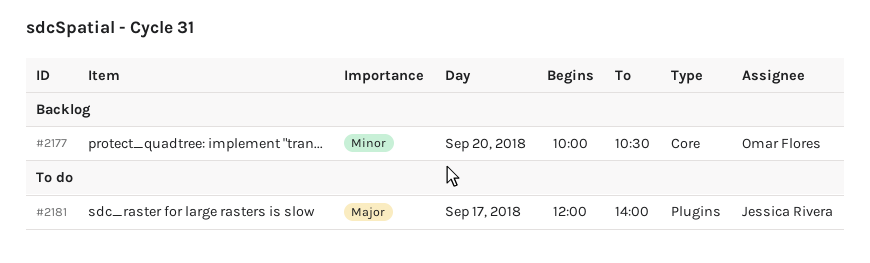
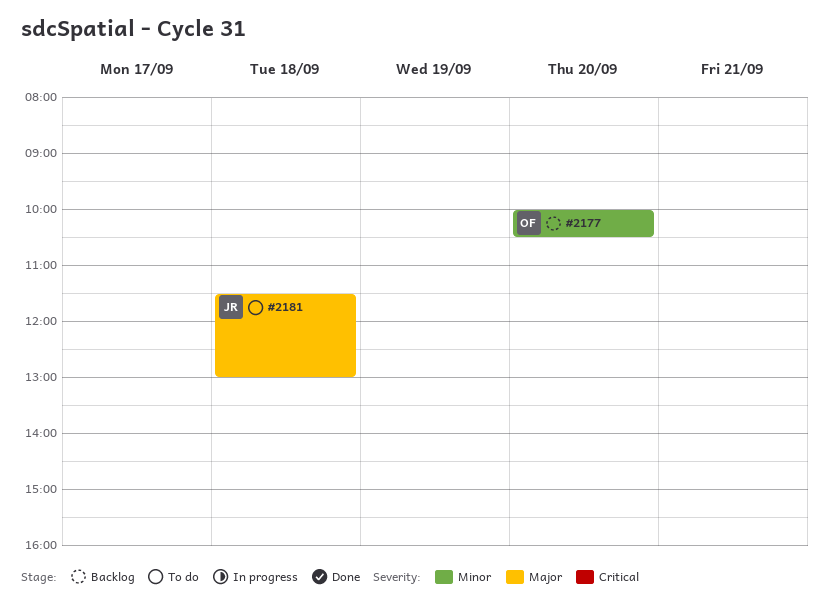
#2181, day: Sep 17 -> Sep 18
#2181, begins: 12:00 -> 11:30
#2181, ends: 14:00 -> 13:00

